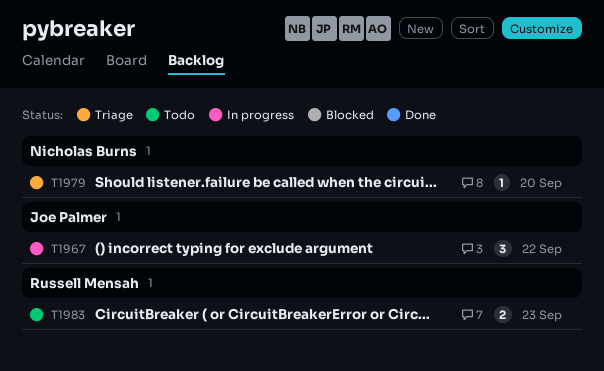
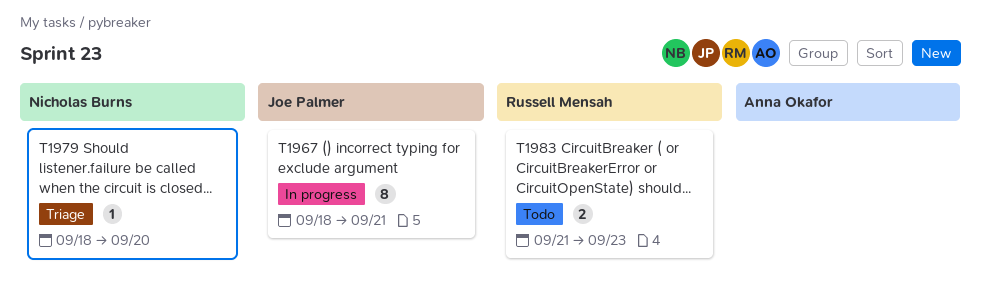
T1967, estimate: 3 -> 8
T1967, due: Sep 22 -> Sep 21

